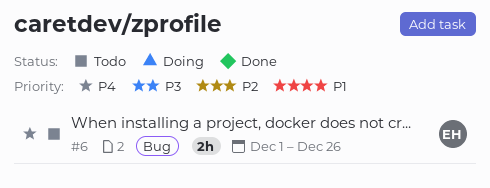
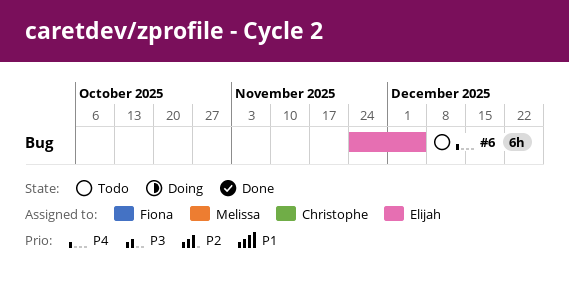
#6, estimate: 2h -> 6h
#6, start: Dec 1 -> Nov 24
#6, due: Dec 26 -> Dec 5

